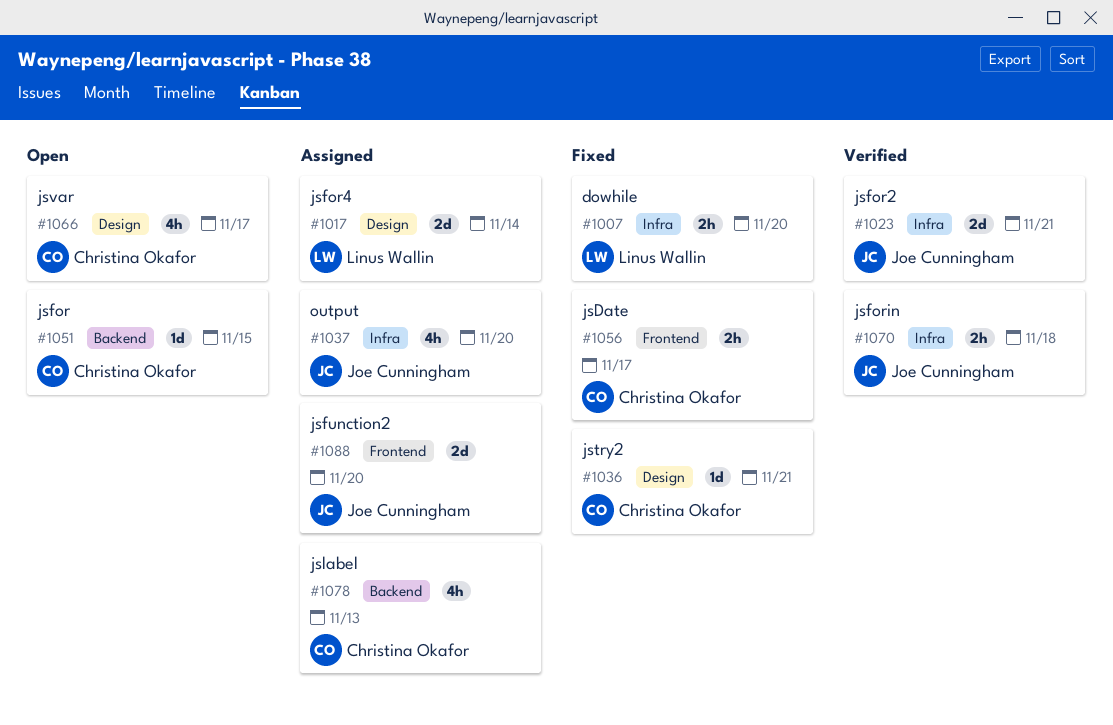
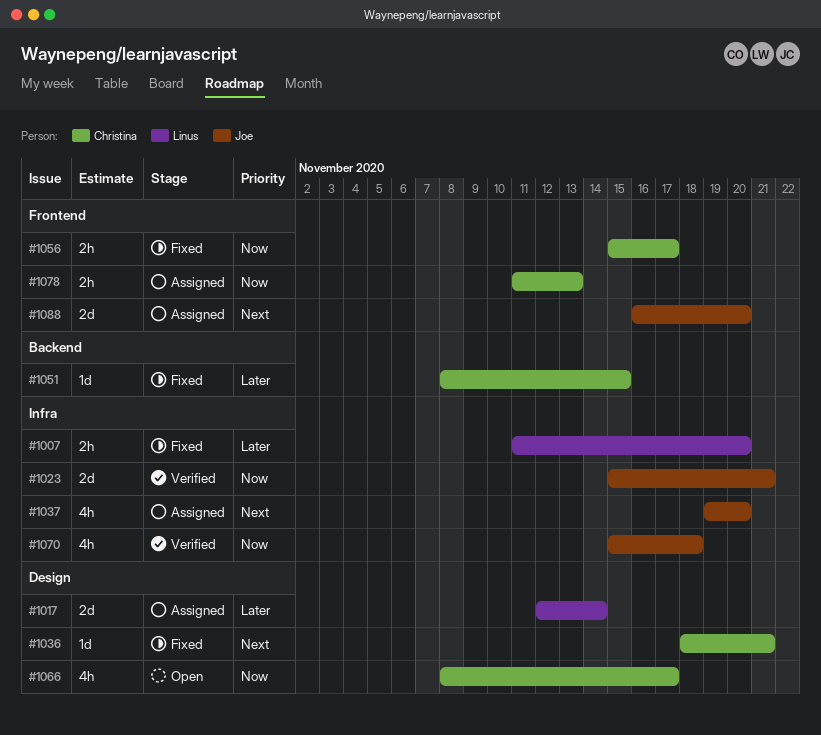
#1051, status: Open -> Fixed
#1070, estimate: 2h -> 4h
#1078, label: Backend -> Frontend
#1078, estimate: 4h -> 2h

